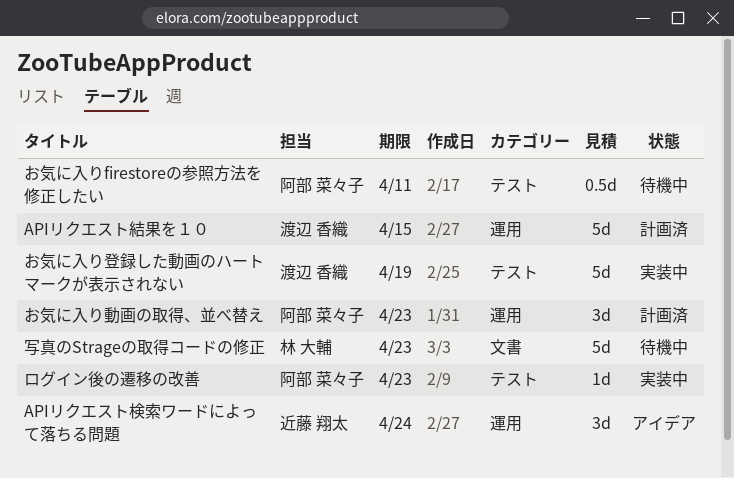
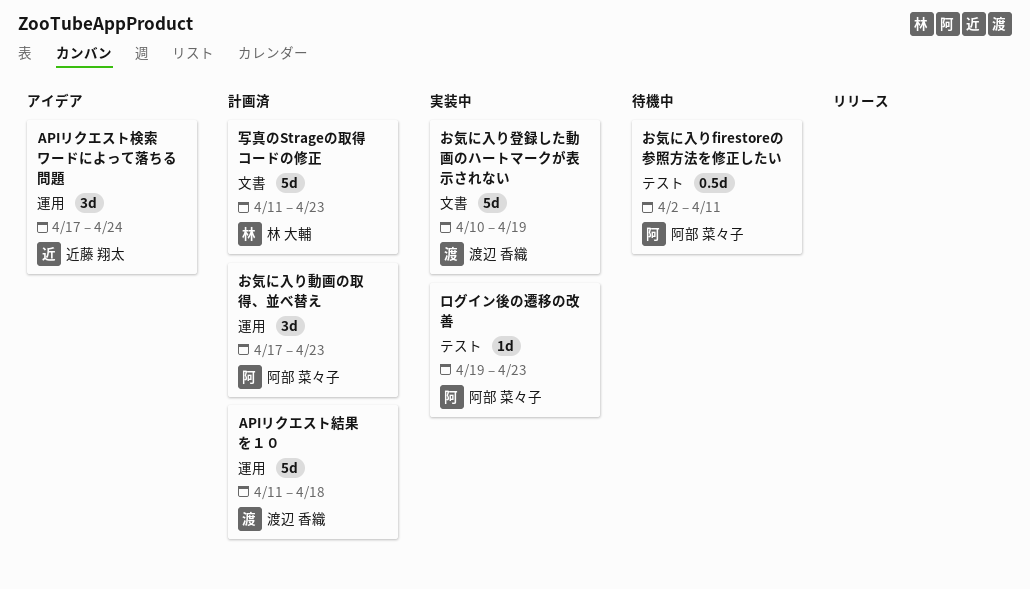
APIリクエスト結果を１０, due: Apr 15 -> Apr 18
お気に入り登録した動画のハートマークが表示されない, label: テスト -> 文書
写真のStrageの取得コードの修正, status: 待機中 -> 計画済

